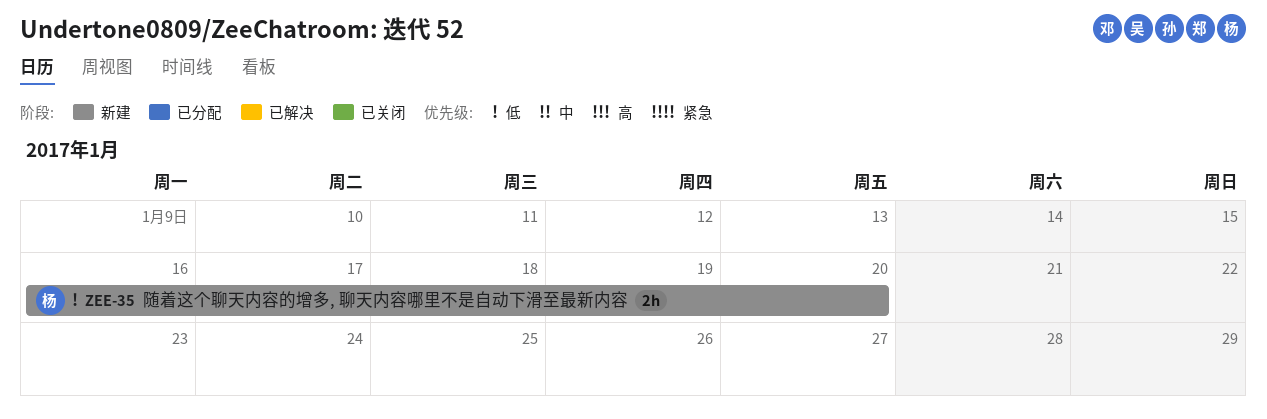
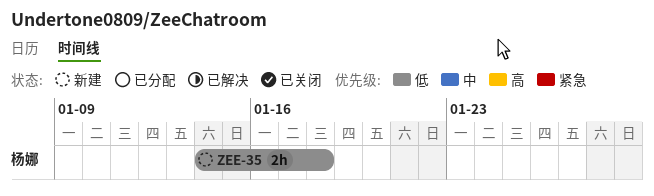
ZEE-35, start: Jan 16 -> Jan 14
ZEE-35, due: Jan 20 -> Jan 18

